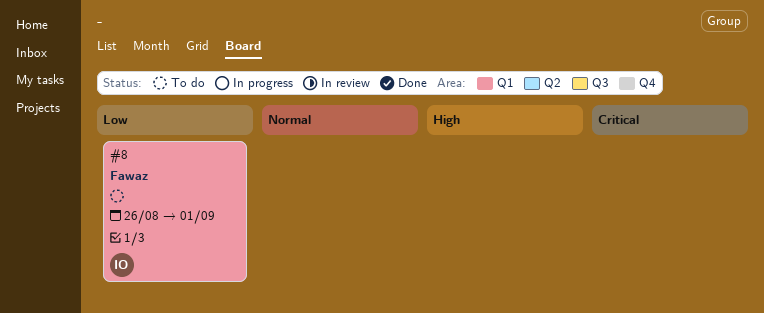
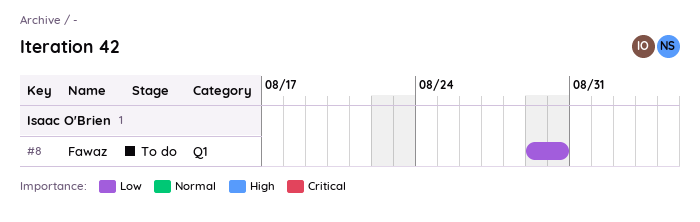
#8, start: Aug 26 -> Aug 29
#8, due: Sep 1 -> Aug 30

